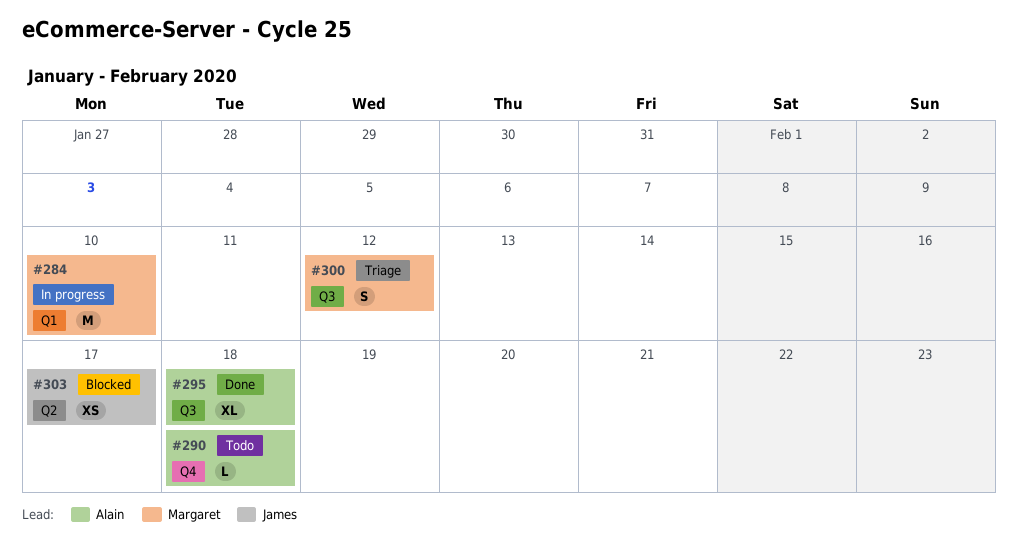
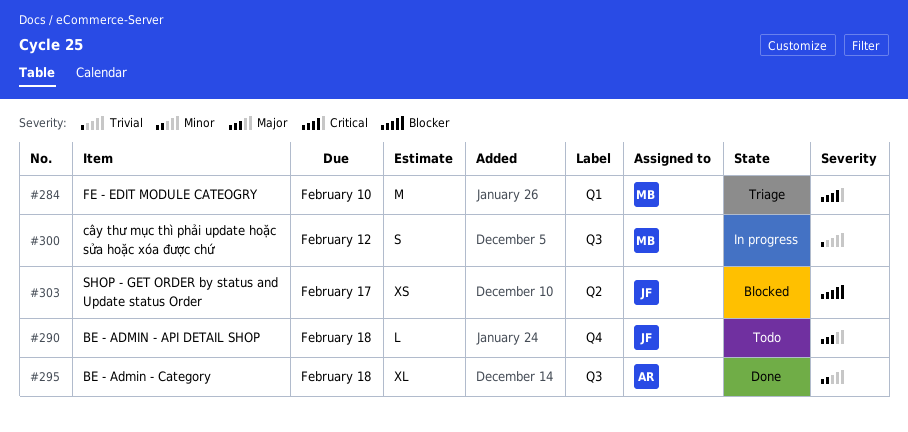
#284, status: In progress -> Triage
#290, owner: Alain -> James
#300, status: Triage -> In progress

